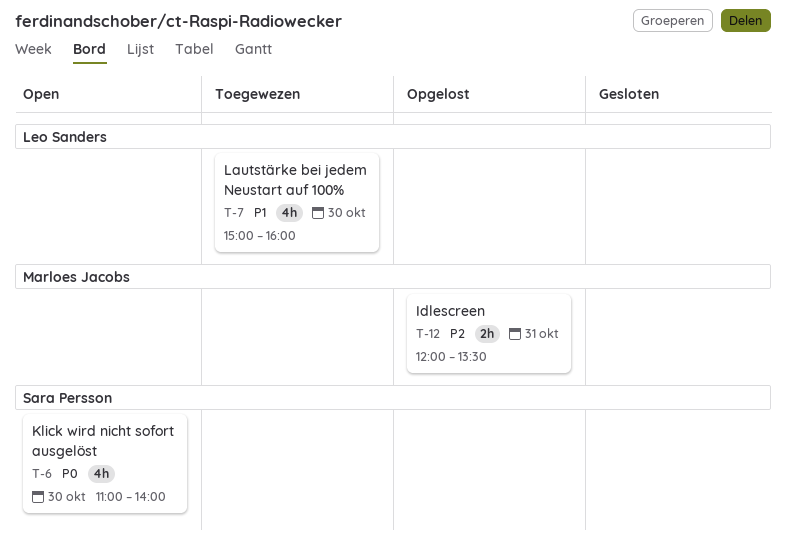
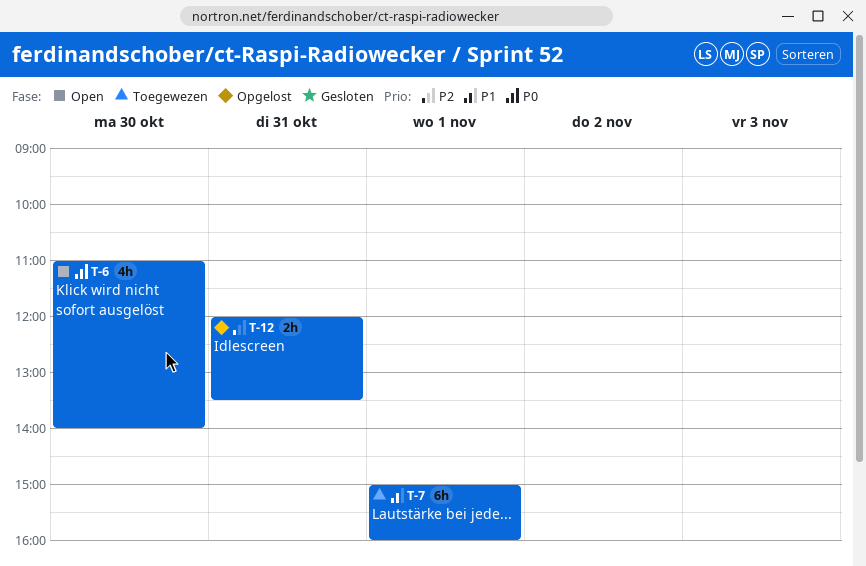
T-7, estimate: 4h -> 6h
T-7, day: Oct 30 -> Nov 1

